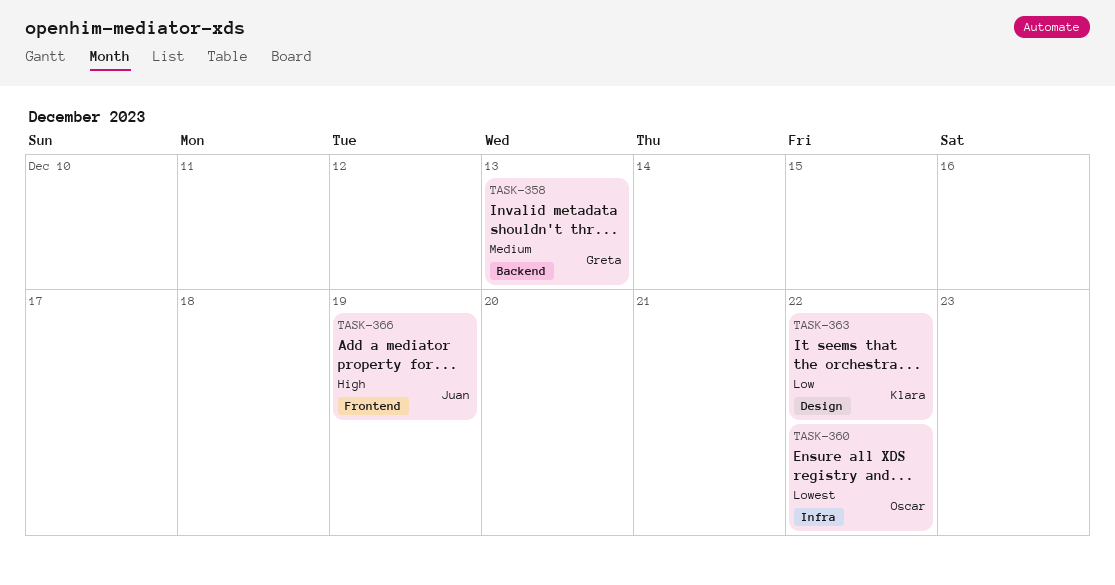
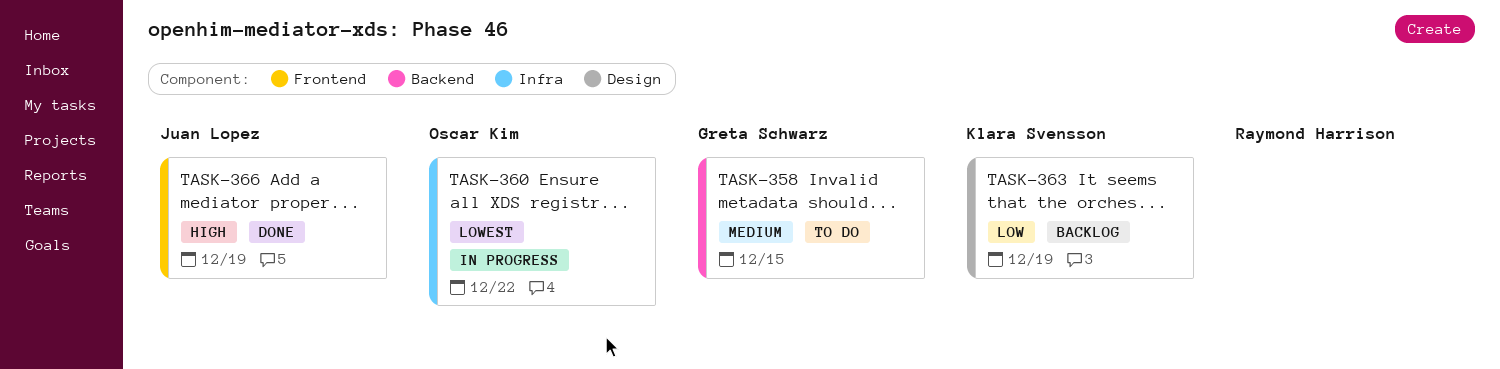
TASK-358, due: Dec 13 -> Dec 15
TASK-363, due: Dec 22 -> Dec 19

